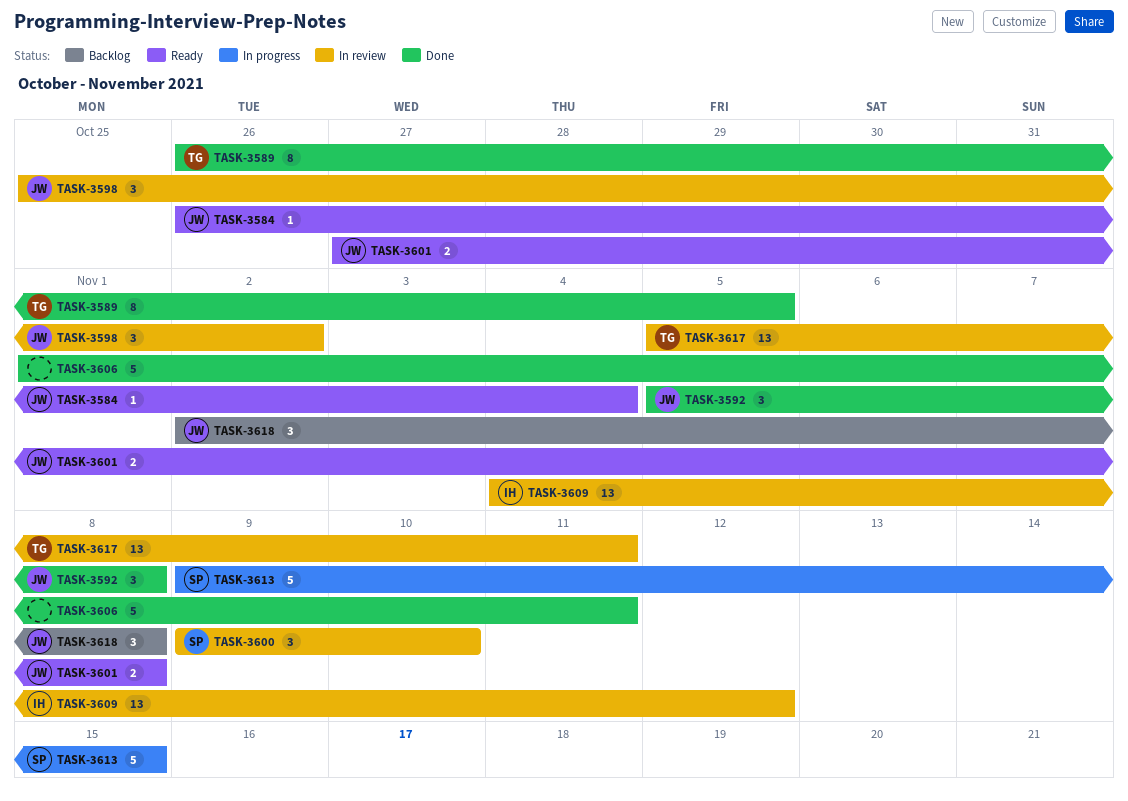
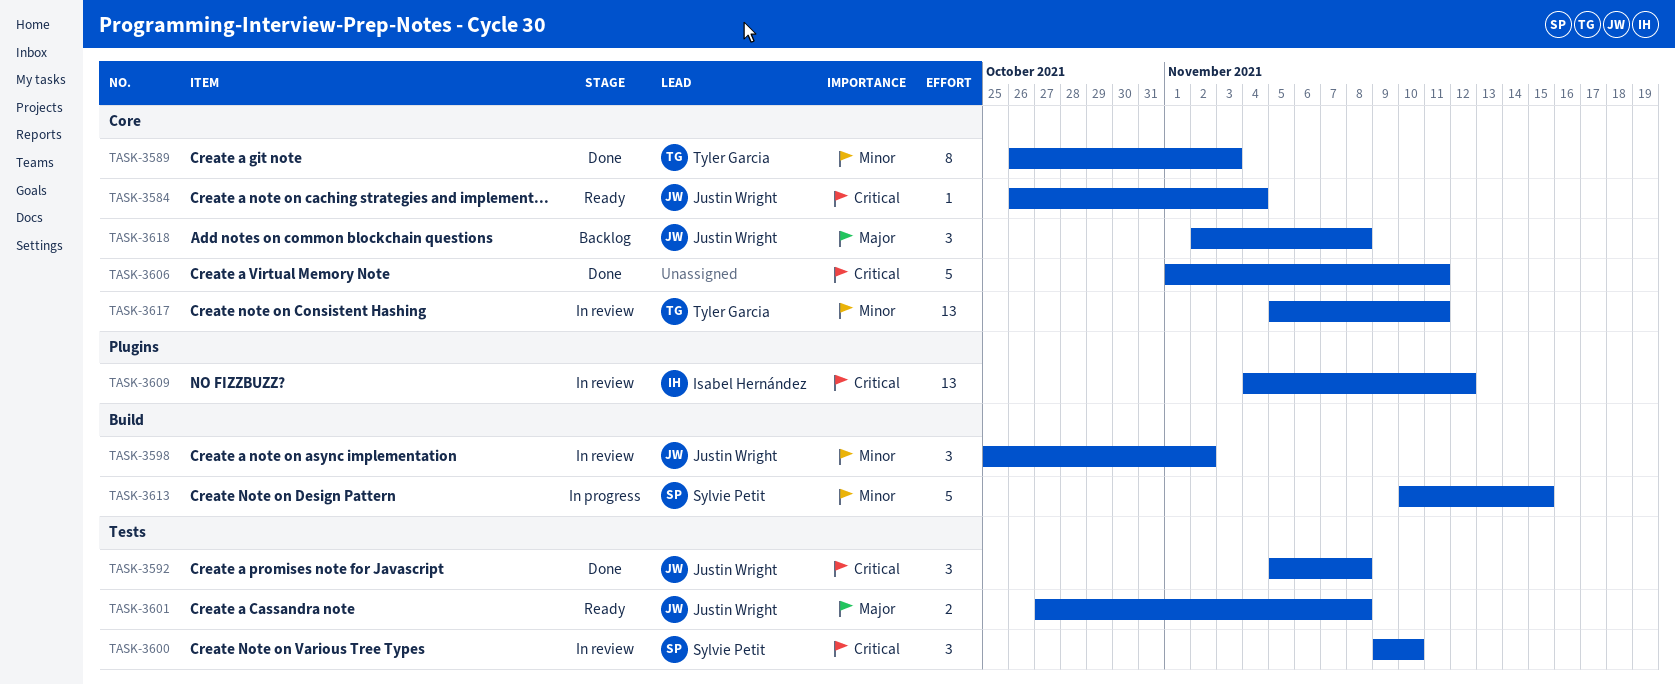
TASK-3589, due: Nov 5 -> Nov 3
TASK-3613, start: Nov 9 -> Nov 10

